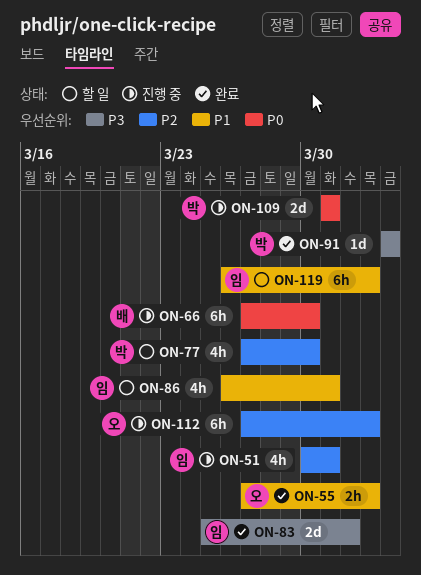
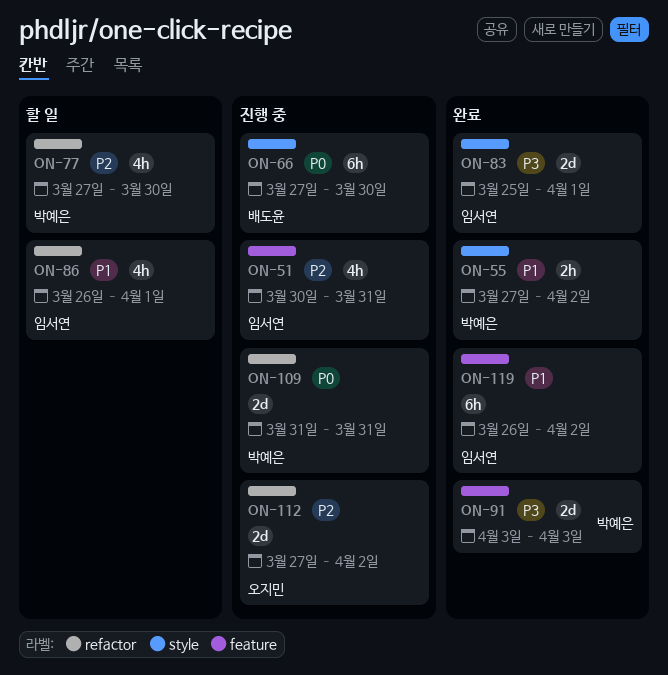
ON-55, owner: 오지민 -> 박예은
ON-86, due: Mar 31 -> Apr 1
ON-91, estimate: 1d -> 2d
ON-112, estimate: 6h -> 2d
ON-119, status: 할 일 -> 완료

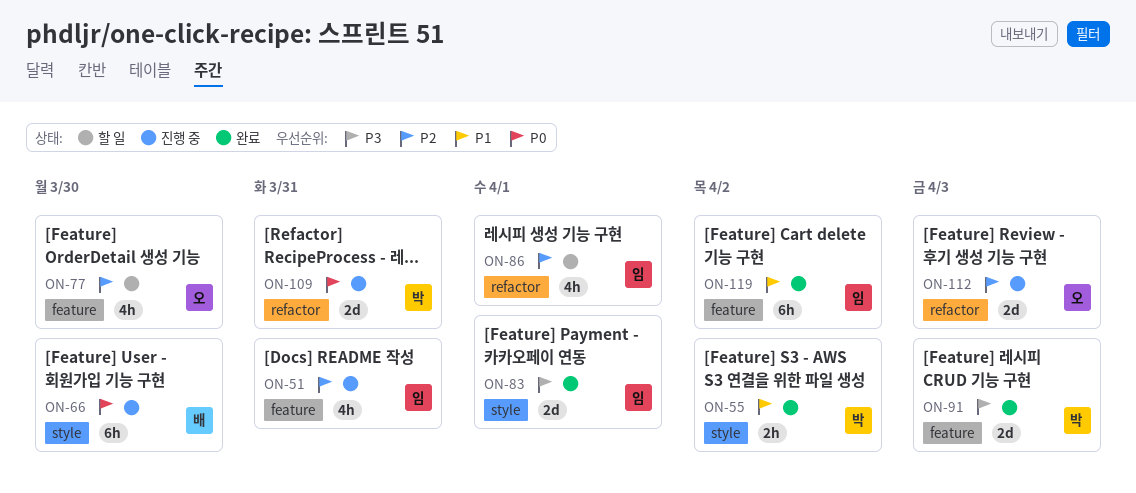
ON-77, owner: 박예은 -> 오지민
ON-77, label: refactor -> feature
ON-86, priority: P1 -> P2
ON-112, due: Apr 2 -> Apr 3

